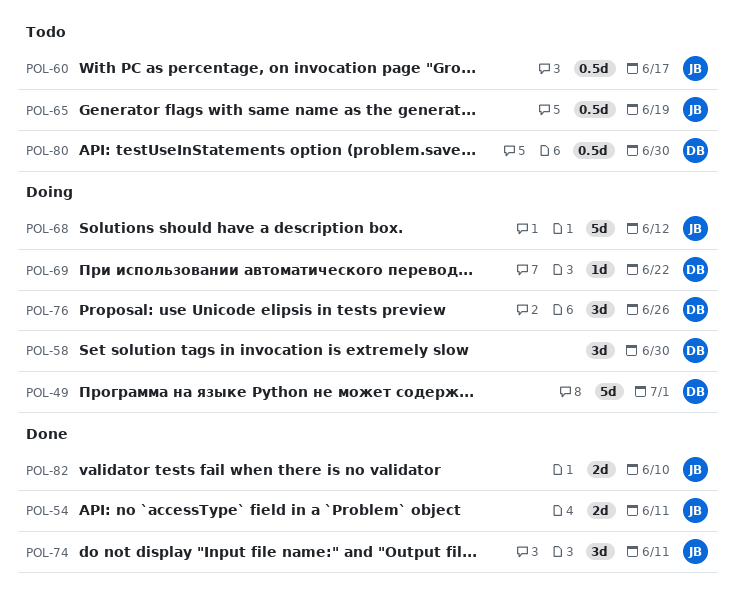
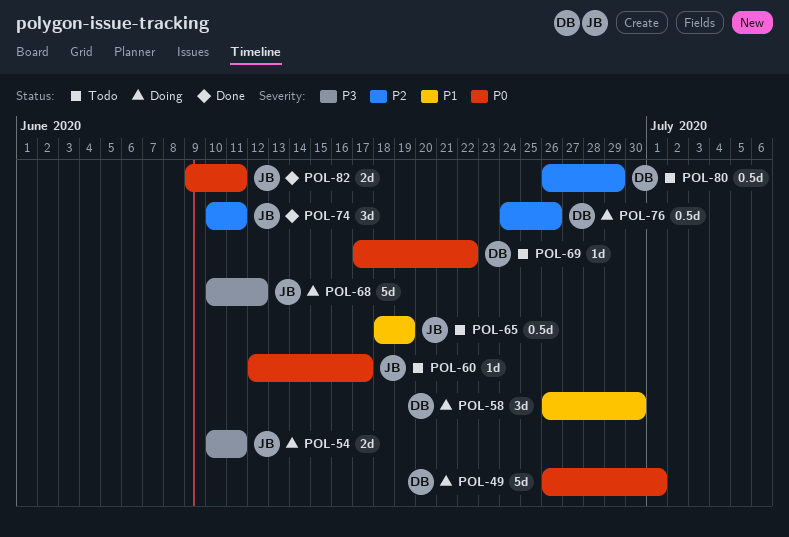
POL-54, status: Done -> Doing
POL-60, estimate: 0.5d -> 1d
POL-69, status: Doing -> Todo
POL-76, estimate: 3d -> 0.5d
POL-80, due: Jun 30 -> Jun 29
POL-82, due: Jun 10 -> Jun 11

